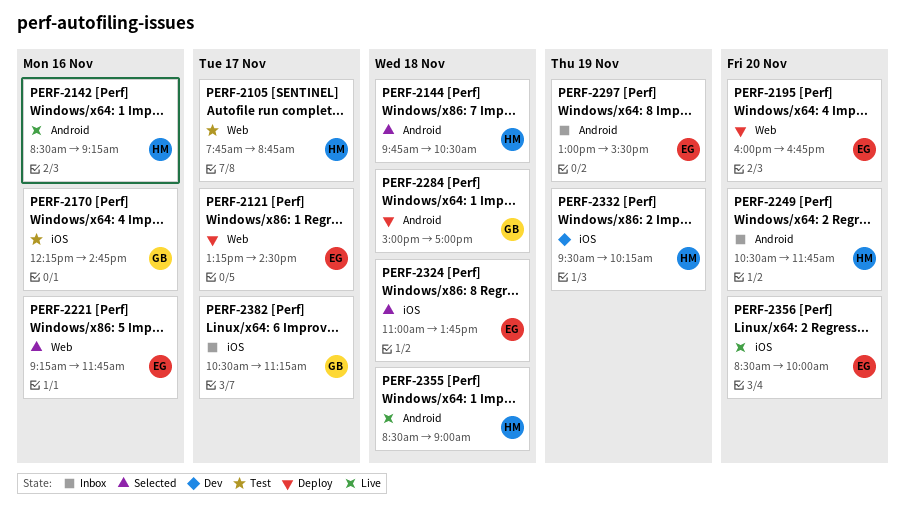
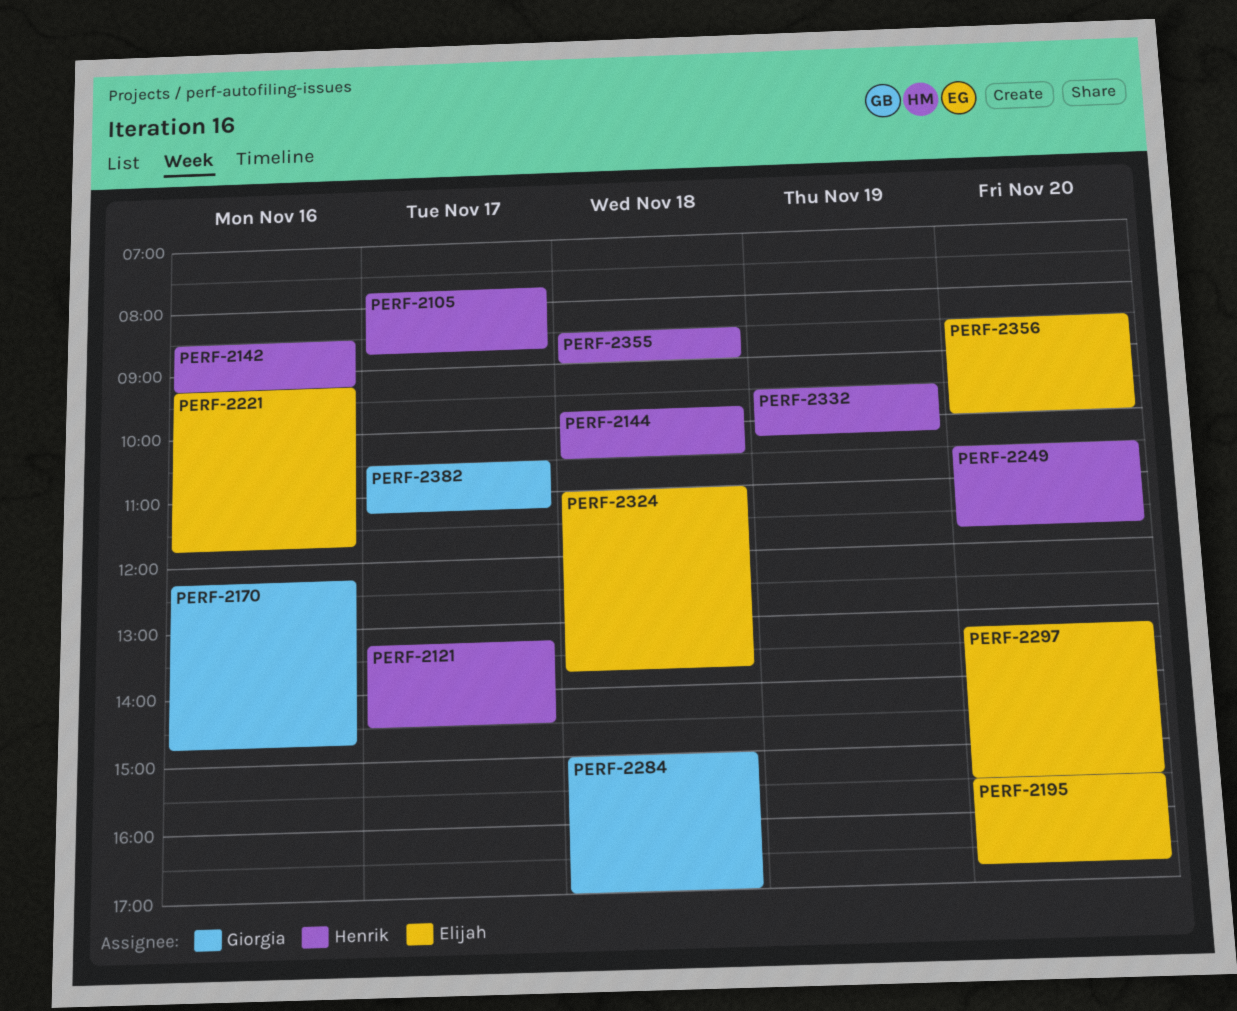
PERF-2121, owner: Elijah -> Henrik
PERF-2195, begins: 16:00 -> 15:30
PERF-2297, day: Nov 19 -> Nov 20
PERF-2297, begins: 13:00 -> 13:15

